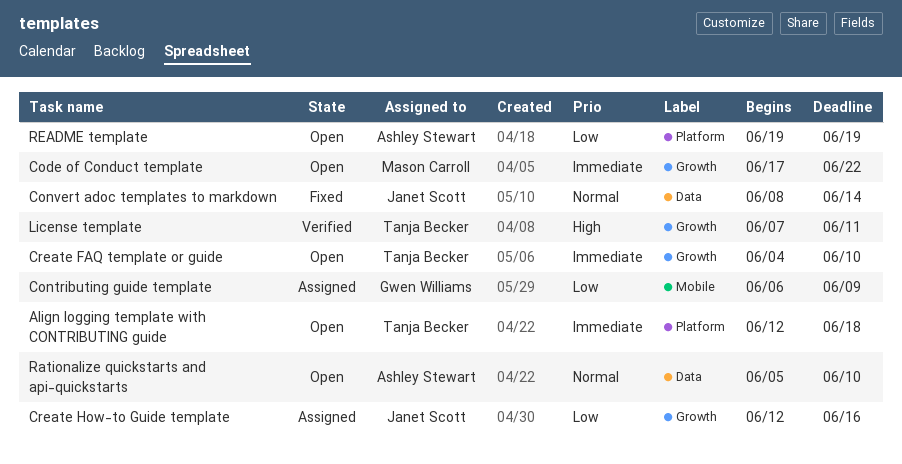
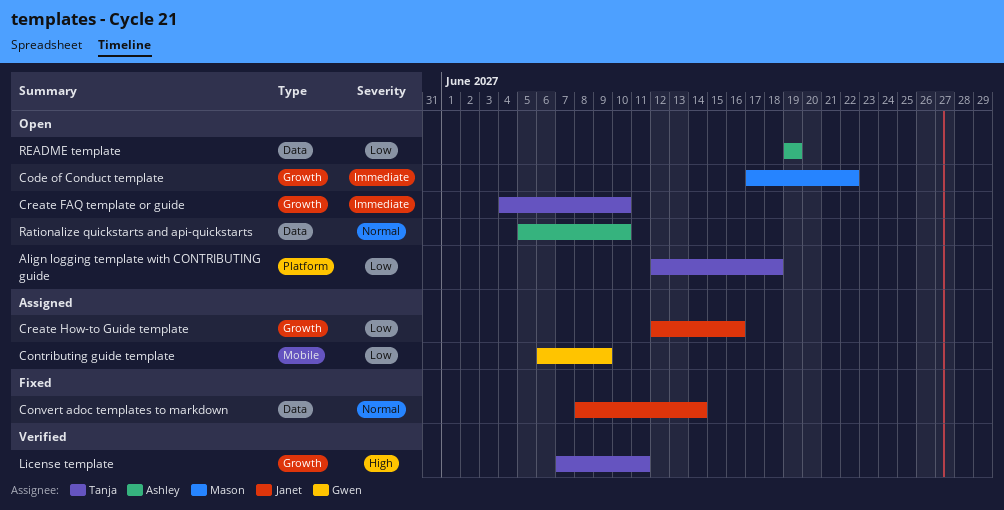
Align logging template with CONTRIBUTING guide, priority: Immediate -> Low
README template, label: Platform -> Data

